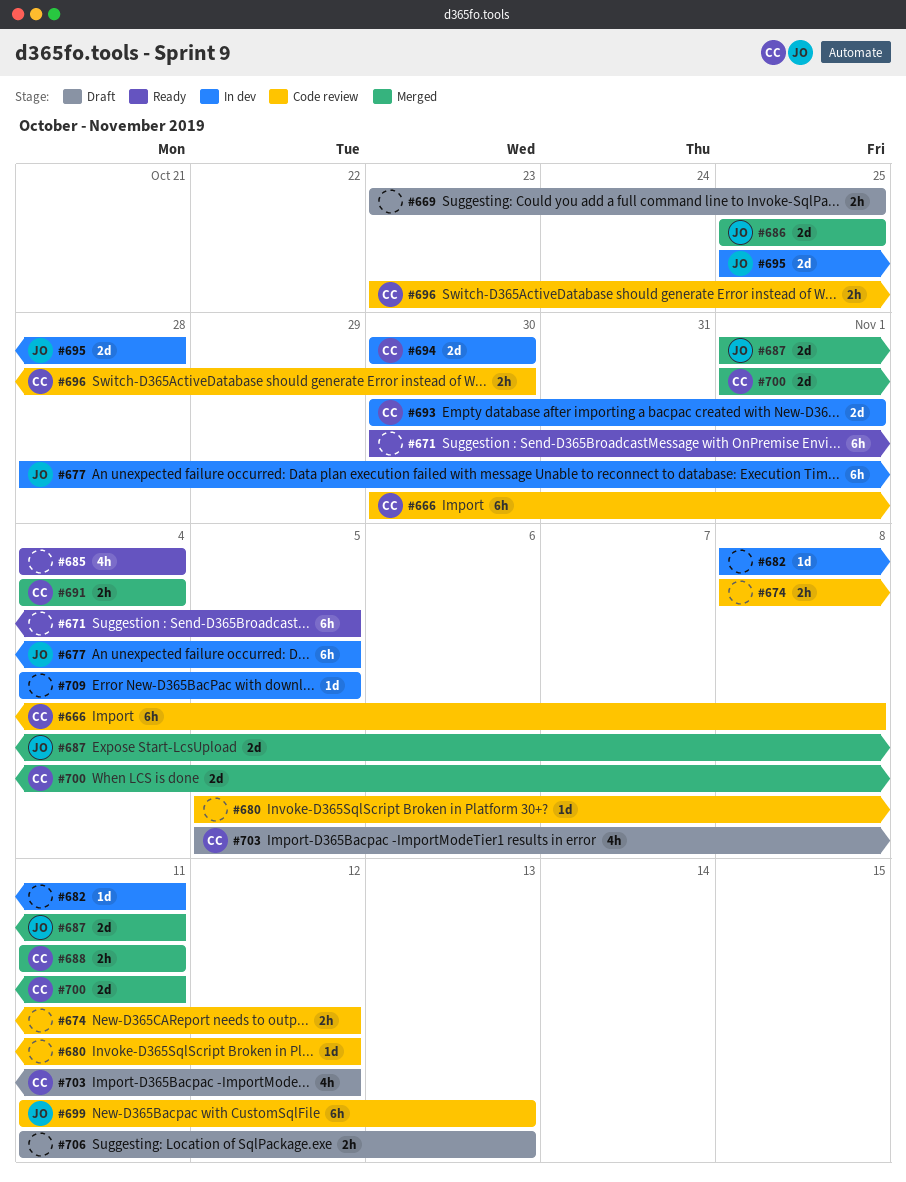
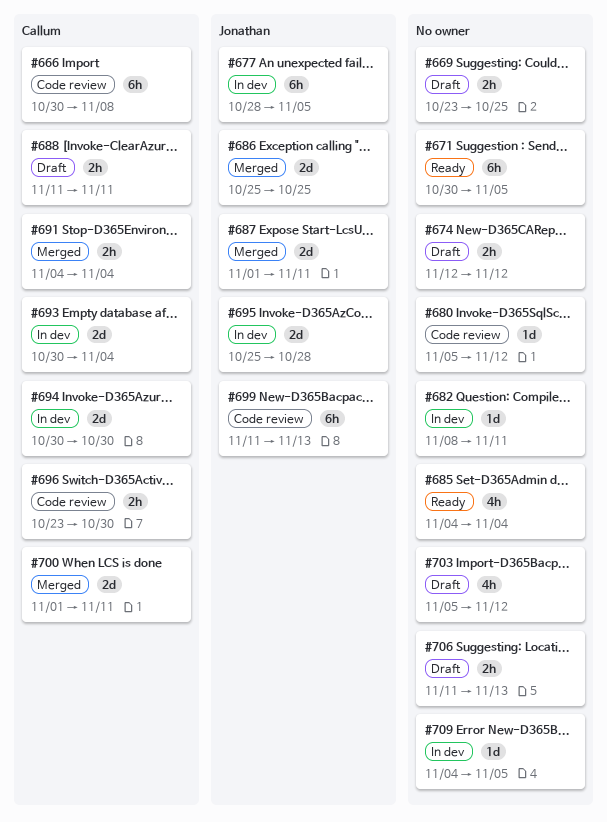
#674, status: Code review -> Draft
#674, start: Nov 8 -> Nov 12
#688, status: Merged -> Draft
#693, due: Nov 1 -> Nov 4
#703, owner: Callum -> none

